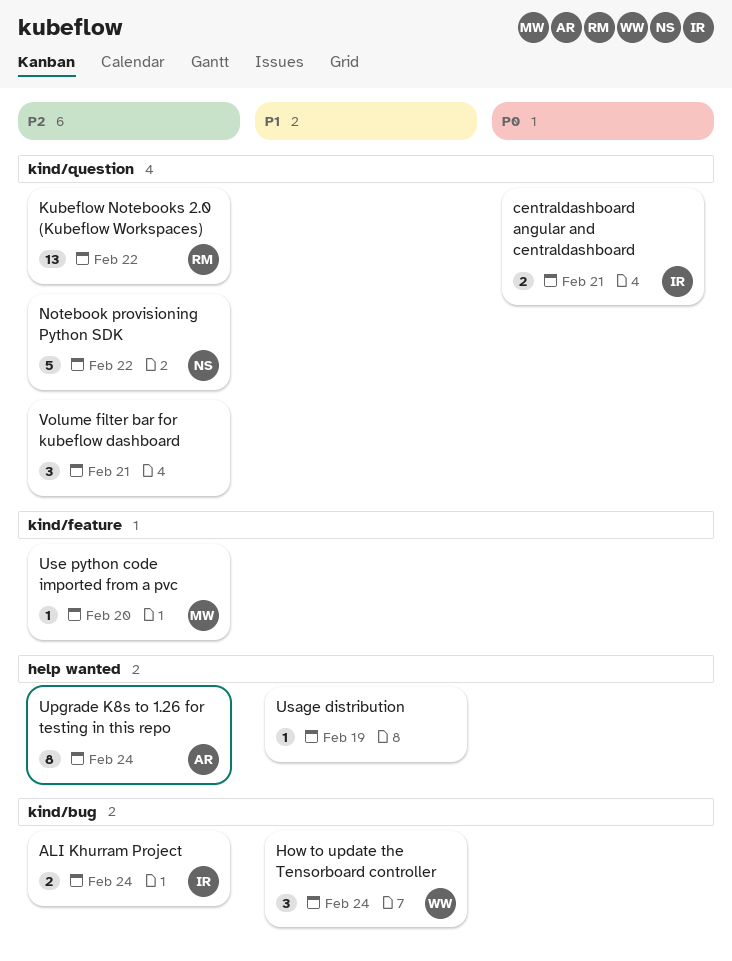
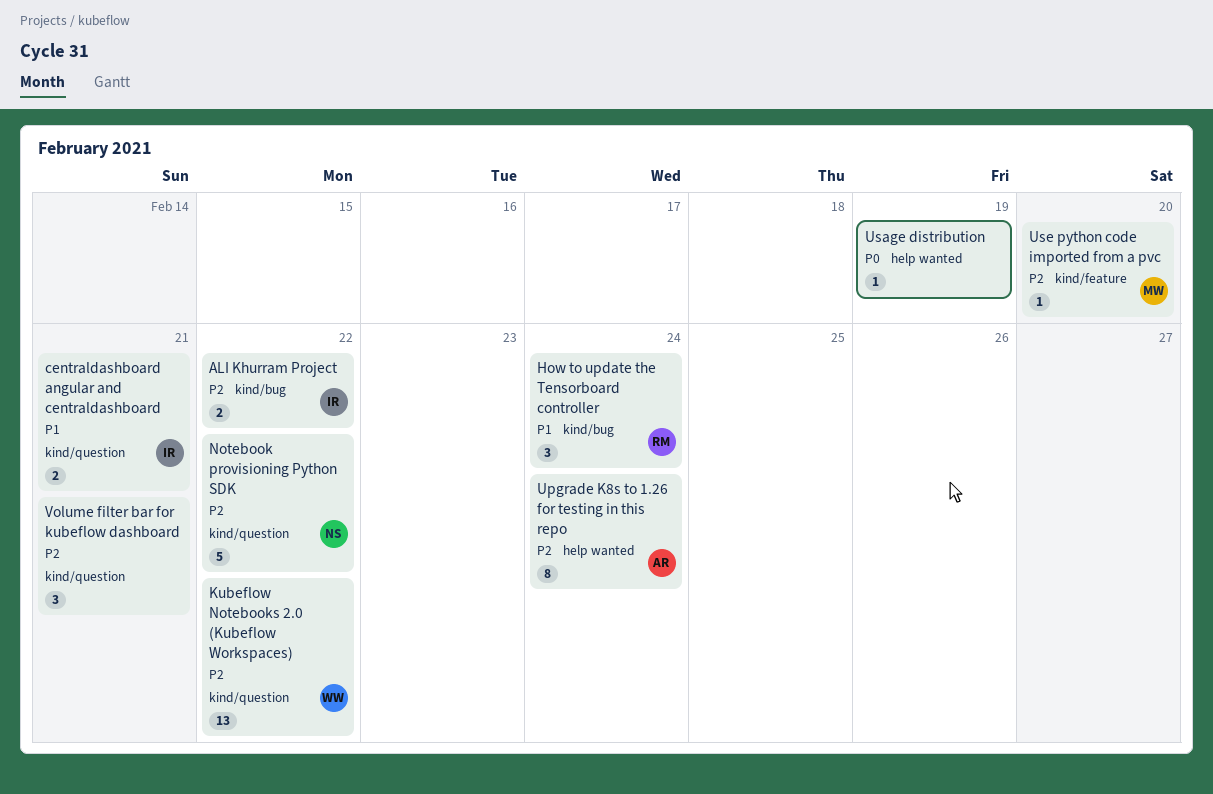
ALI Khurram Project, due: Feb 24 -> Feb 22
centraldashboard angular and centraldashboard, priority: P0 -> P1
How to update the Tensorboard controller, owner: WW -> RM
Kubeflow Notebooks 2.0 (Kubeflow Workspaces), owner: RM -> WW
Usage distribution, priority: P1 -> P0

